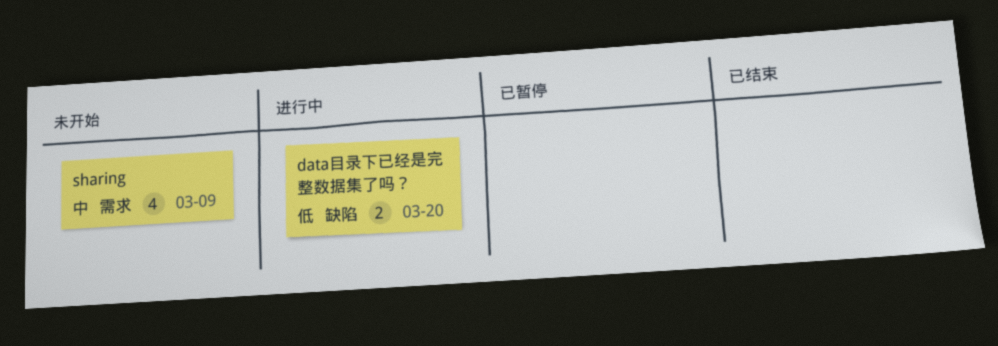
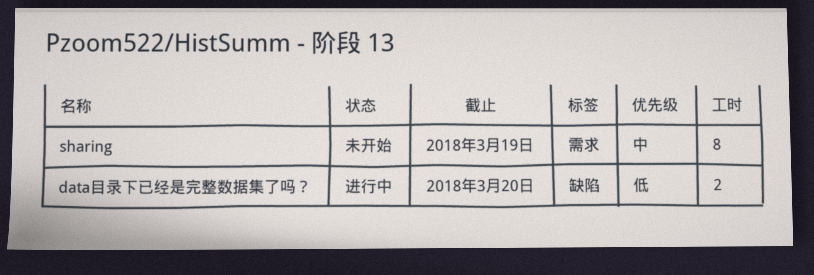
sharing, estimate: 4 -> 8
sharing, due: Mar 9 -> Mar 19

